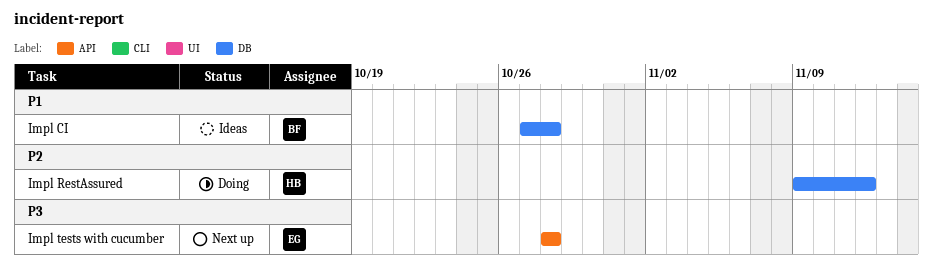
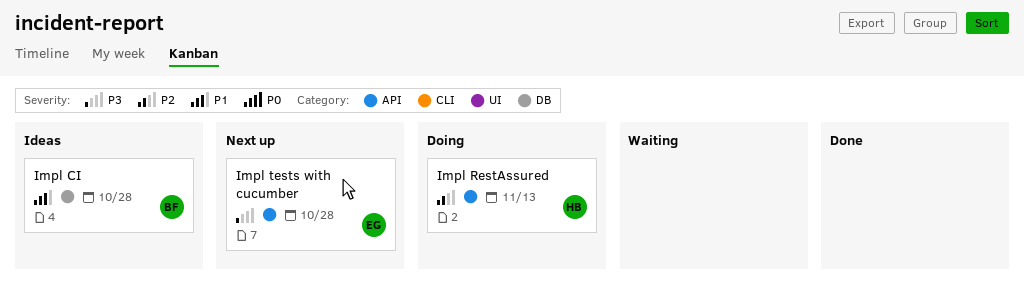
Impl RestAssured, label: DB -> API
Impl RestAssured, due: Nov 12 -> Nov 13

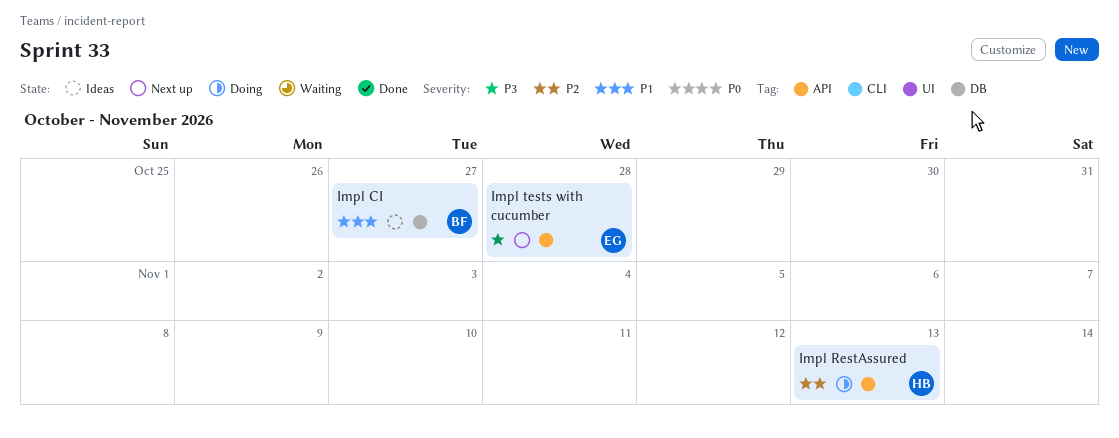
Impl CI, due: Oct 28 -> Oct 27

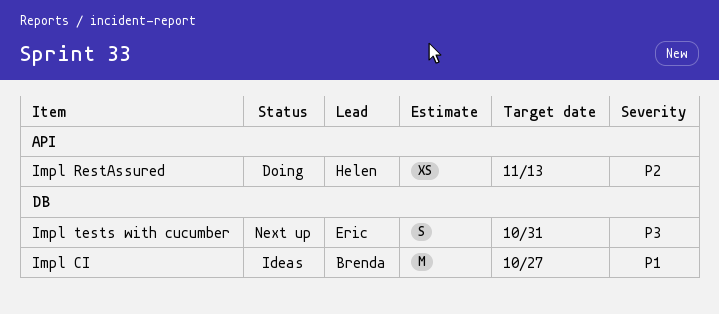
Impl tests with cucumber, label: API -> DB
Impl tests with cucumber, due: Oct 28 -> Oct 31

